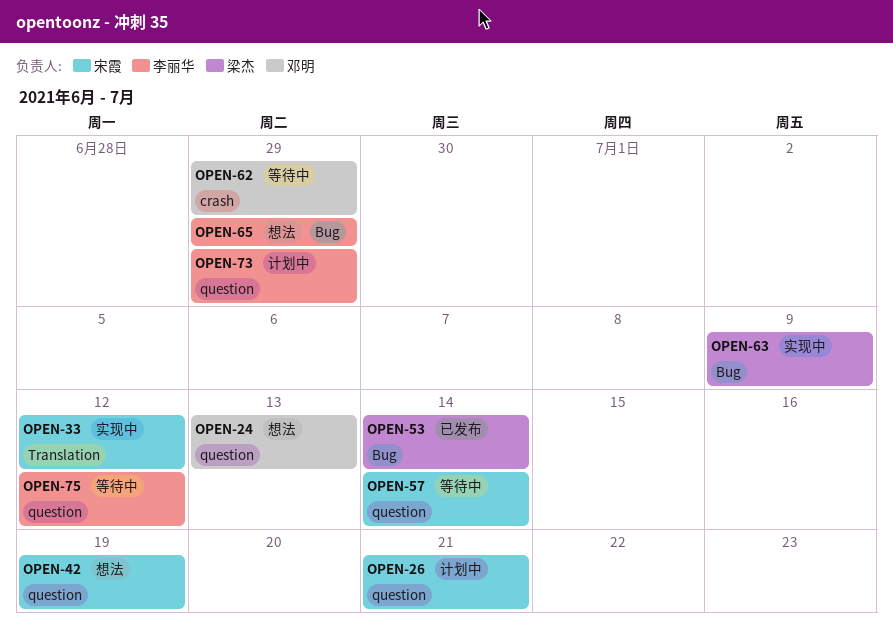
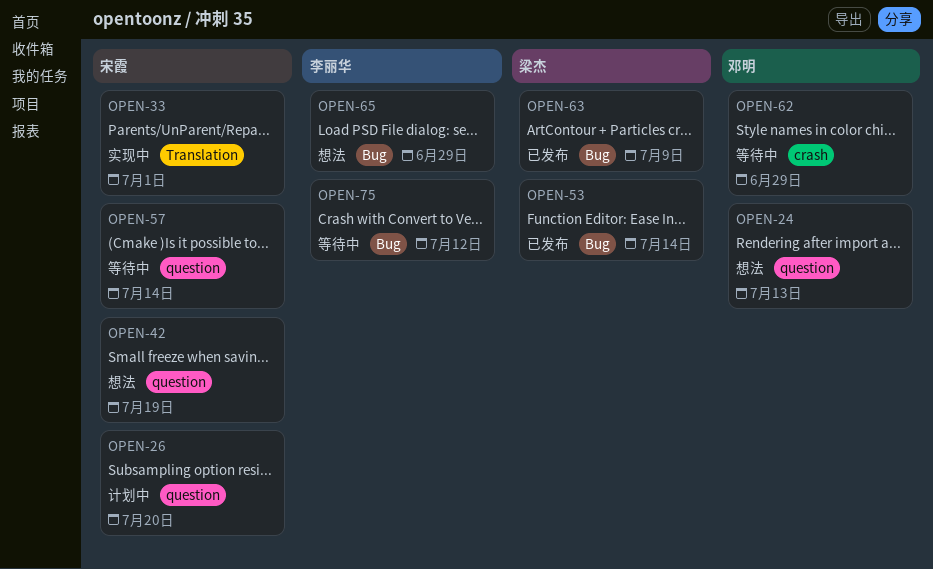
OPEN-26, due: Jul 21 -> Jul 20
OPEN-33, due: Jul 12 -> Jul 1
OPEN-63, status: 实现中 -> 已发布
OPEN-73: present -> none
OPEN-75, label: question -> Bug

